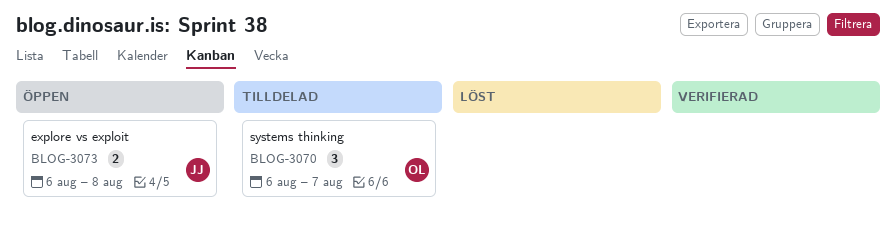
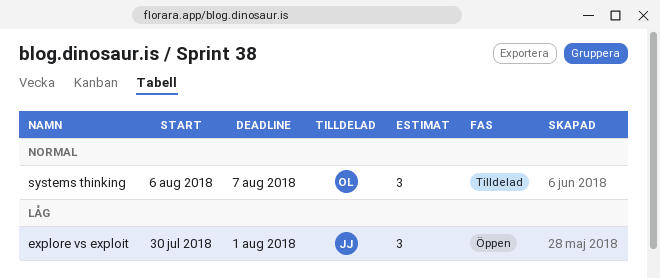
explore vs exploit, estimate: 2 -> 3
explore vs exploit, start: Aug 6 -> Jul 30
explore vs exploit, due: Aug 8 -> Aug 1

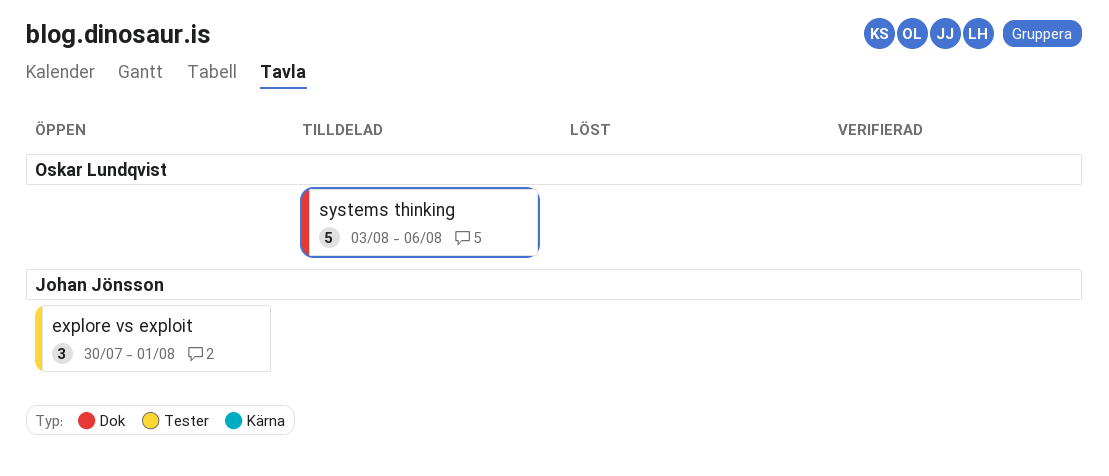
systems thinking, estimate: 3 -> 5
systems thinking, start: Aug 6 -> Aug 3
systems thinking, due: Aug 7 -> Aug 6

